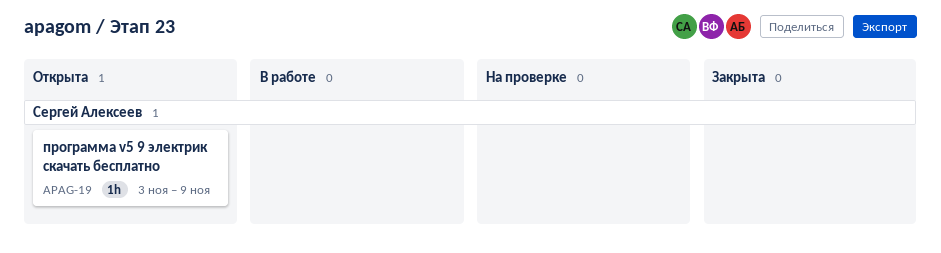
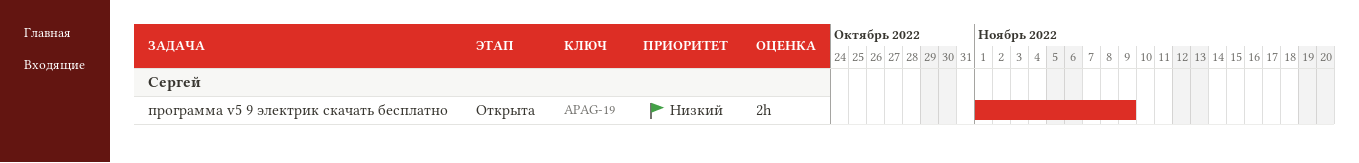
APAG-19, estimate: 1h -> 2h
APAG-19, start: Nov 3 -> Nov 1

